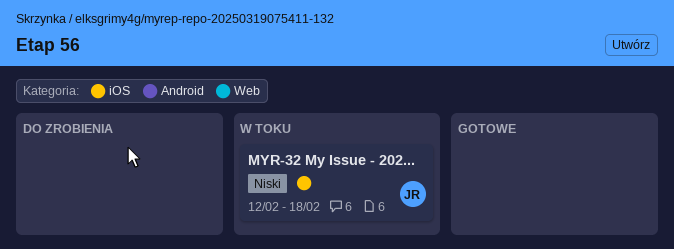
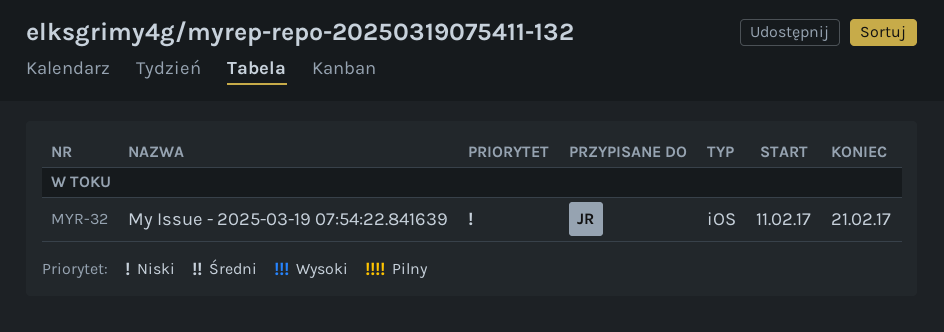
MYR-32, start: Feb 12 -> Feb 11
MYR-32, due: Feb 18 -> Feb 21

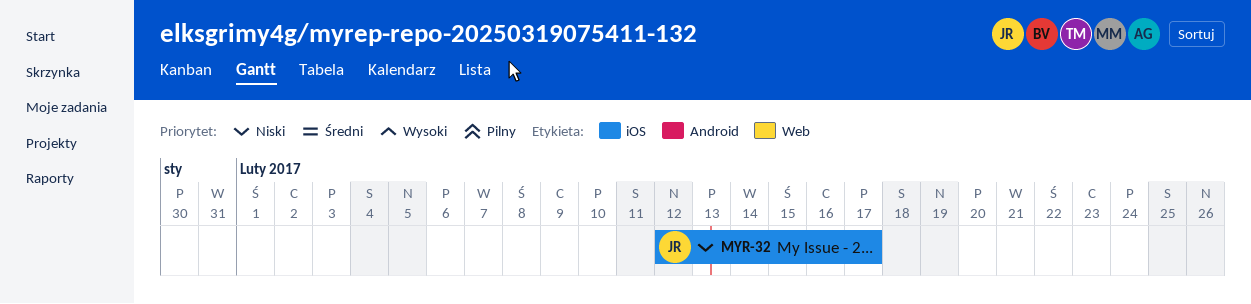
MYR-32, start: Feb 11 -> Feb 12
MYR-32, due: Feb 21 -> Feb 17

